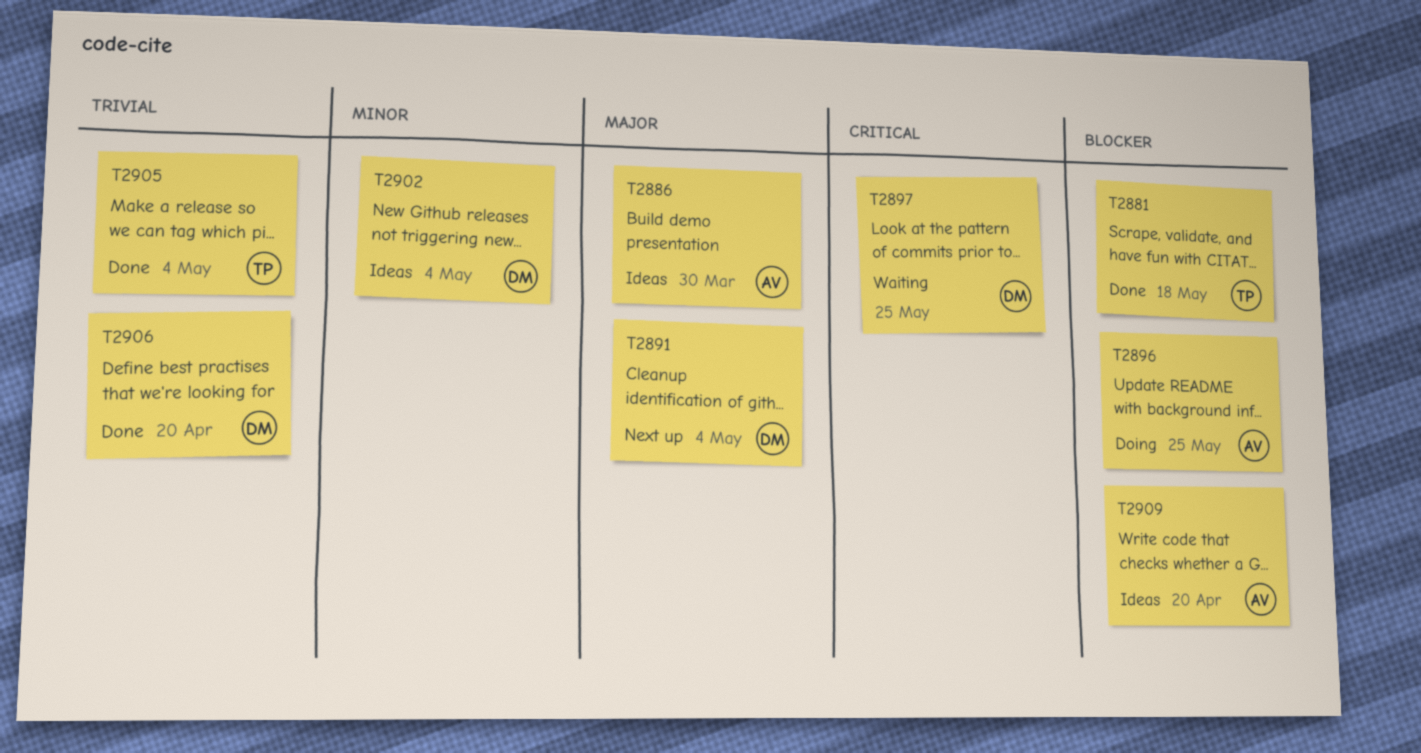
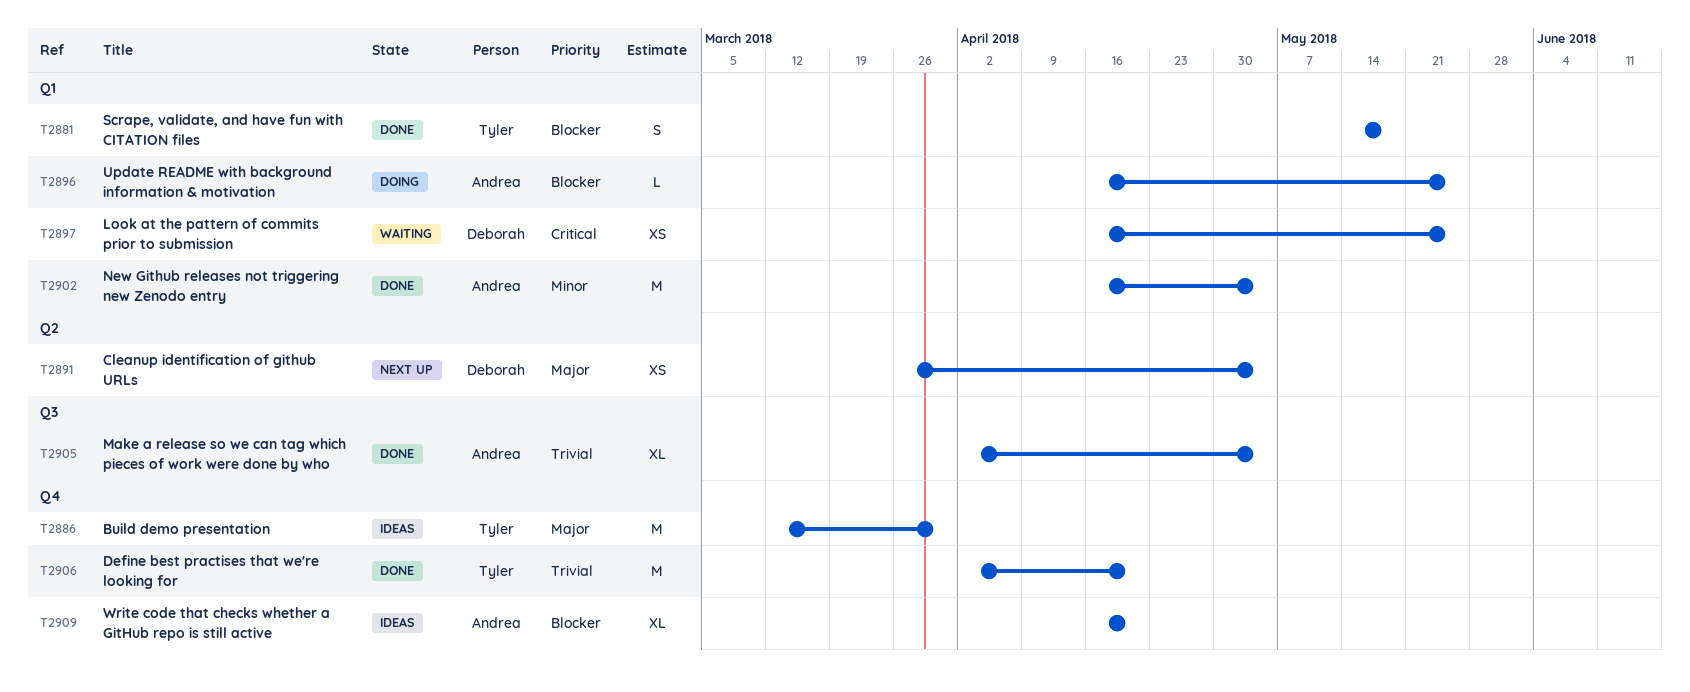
T2886, owner: Andrea -> Tyler
T2902, status: Ideas -> Done
T2902, owner: Deborah -> Andrea
T2905, owner: Tyler -> Andrea
T2906, owner: Deborah -> Tyler

